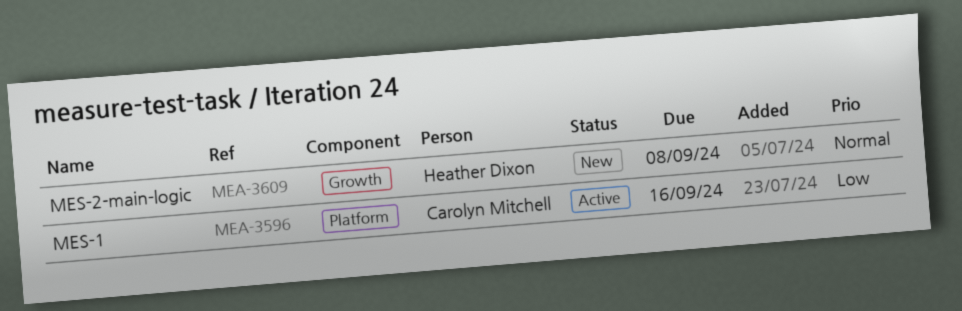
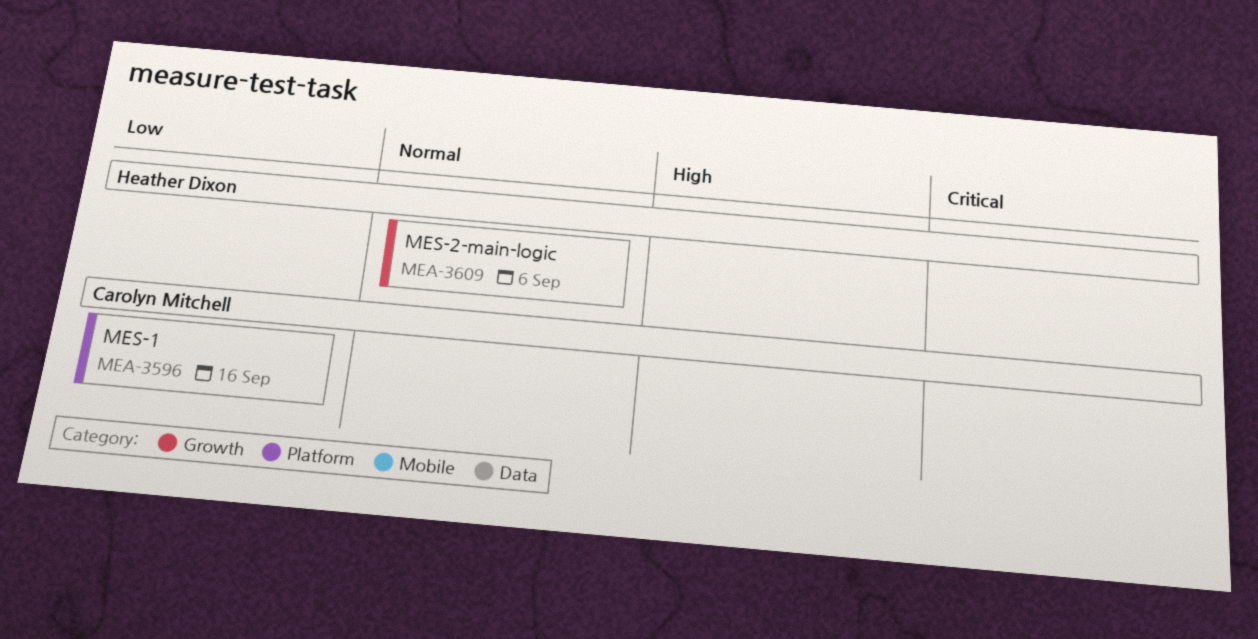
MEA-3609, due: Sep 8 -> Sep 6

